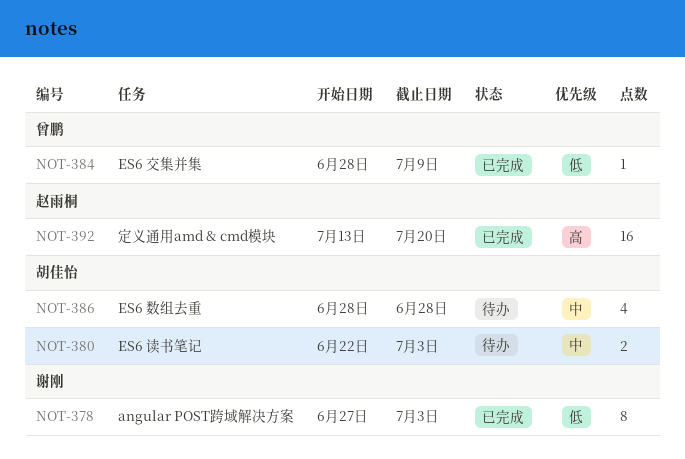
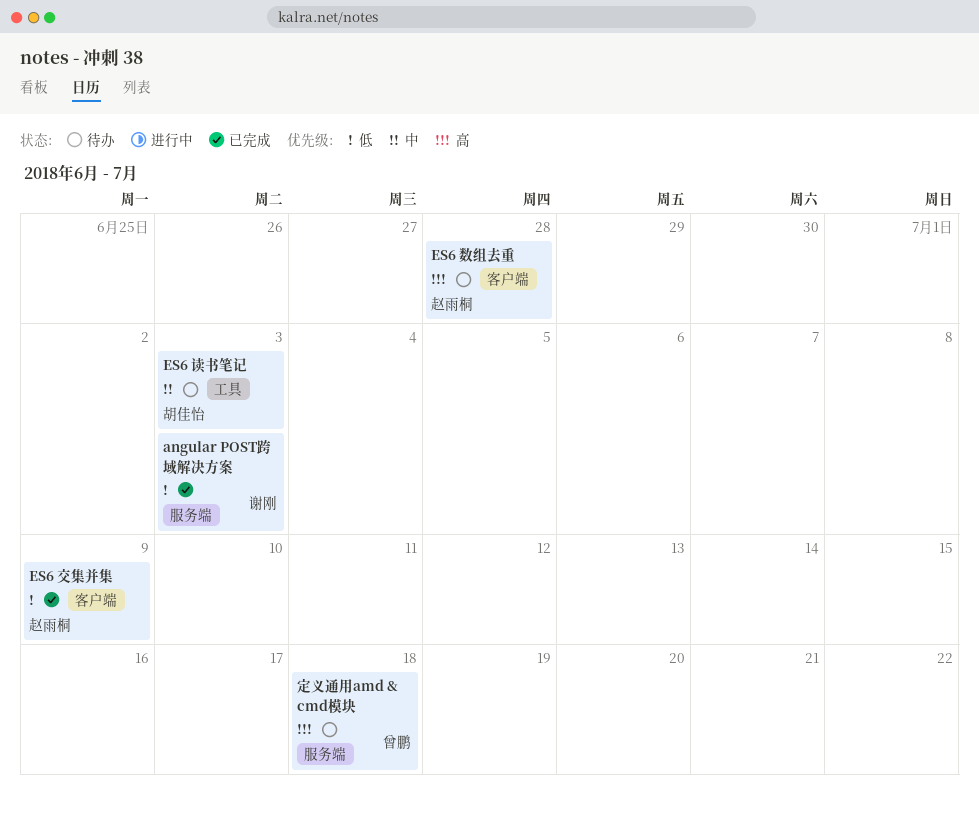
ES6 交集并集, owner: 曾鹏 -> 赵雨桐
ES6 数组去重, owner: 胡佳怡 -> 赵雨桐
ES6 数组去重, priority: 中 -> 高
定义通用amd & cmd模块, status: 已完成 -> 待办
定义通用amd & cmd模块, owner: 赵雨桐 -> 曾鹏
定义通用amd & cmd模块, due: Jul 20 -> Jul 18

